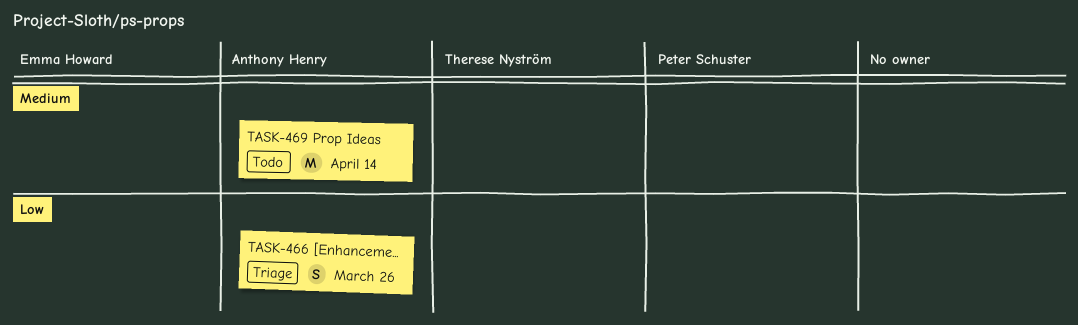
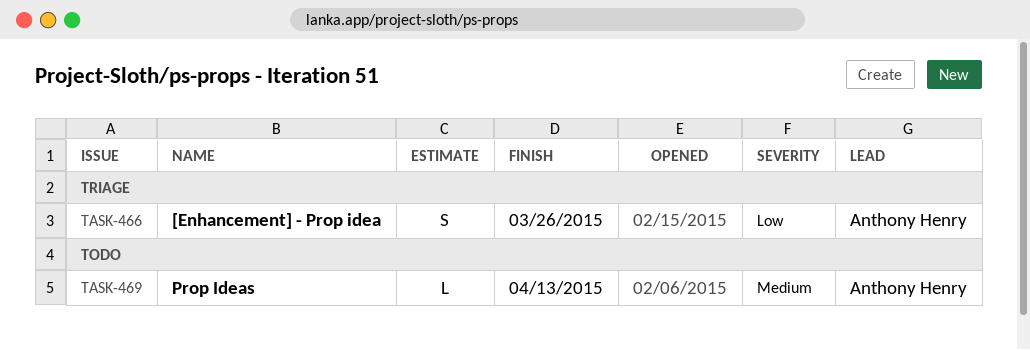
TASK-469, estimate: M -> L
TASK-469, due: Apr 14 -> Apr 13

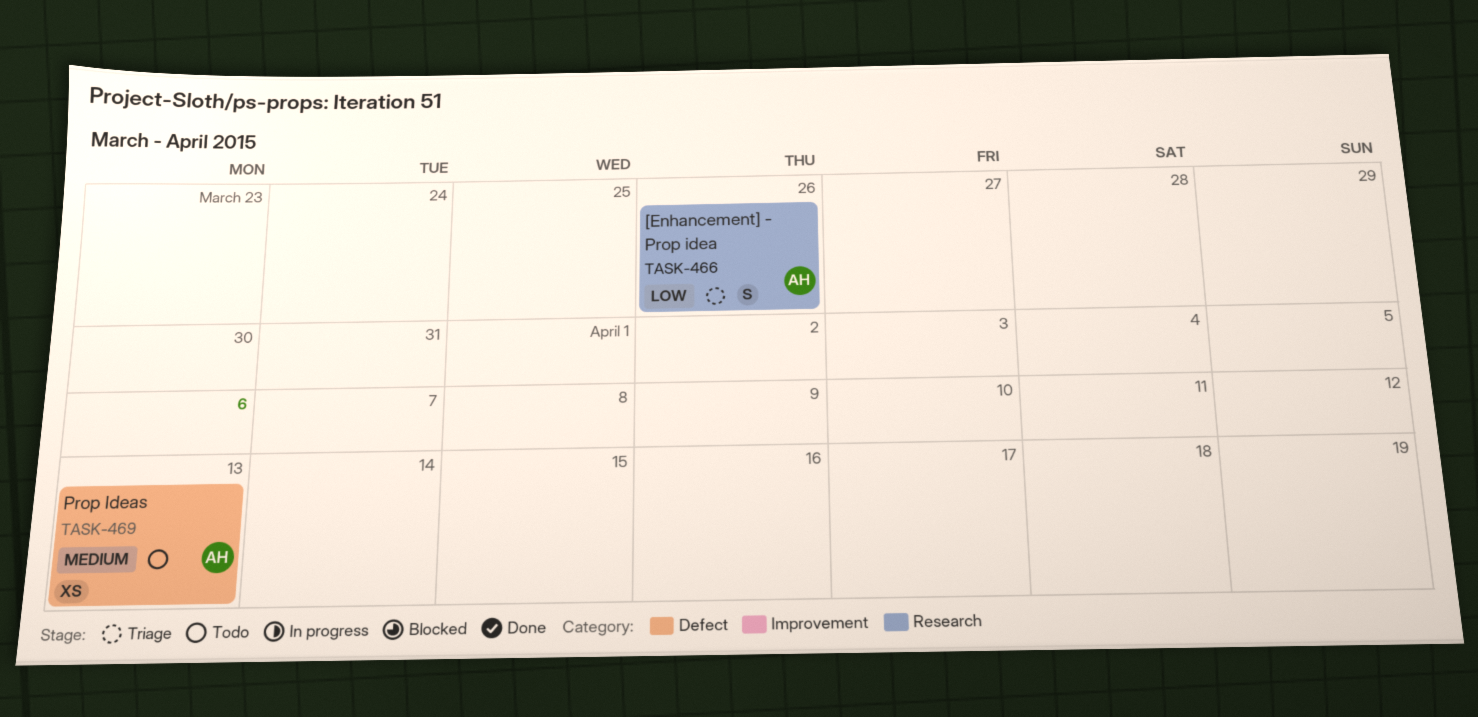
TASK-469, estimate: L -> XS

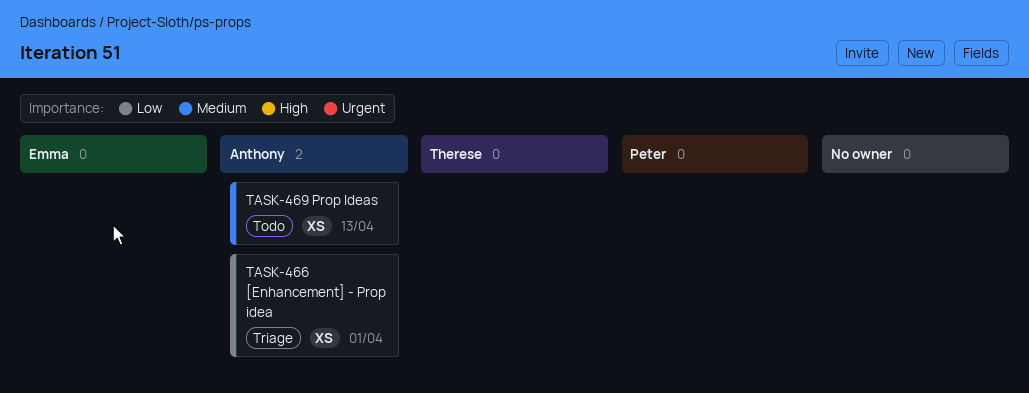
TASK-466, estimate: S -> XS
TASK-466, due: Mar 26 -> Apr 1

